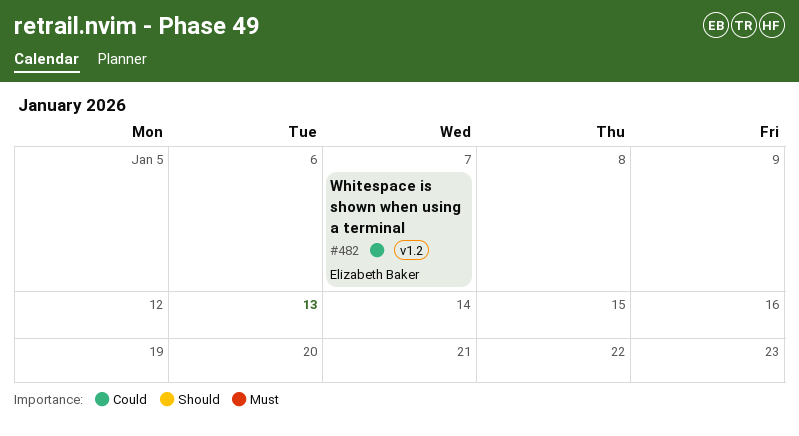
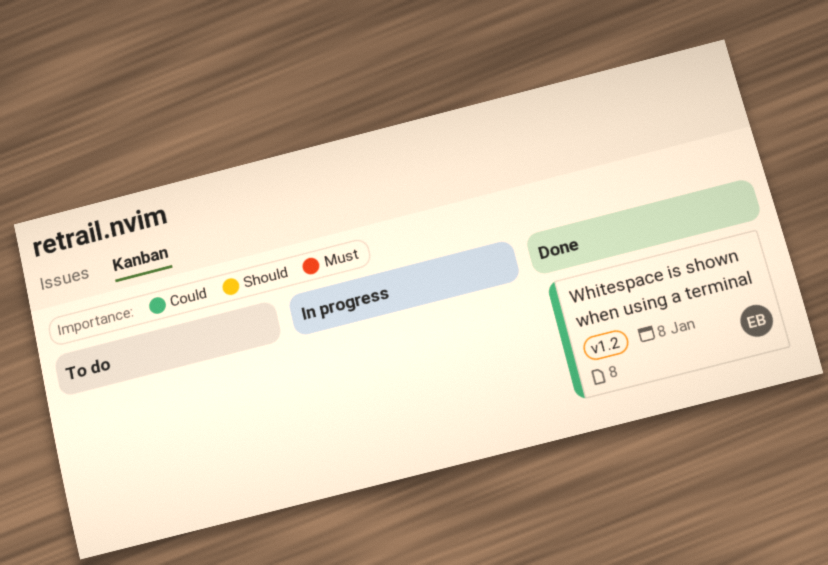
Whitespace is shown when using a terminal, due: Jan 7 -> Jan 8

